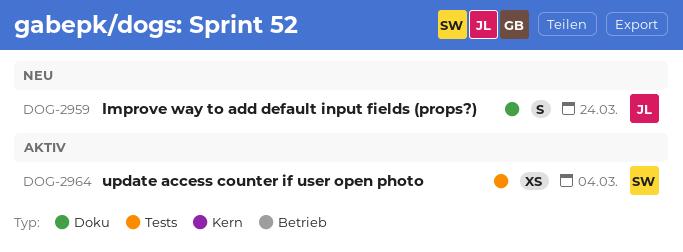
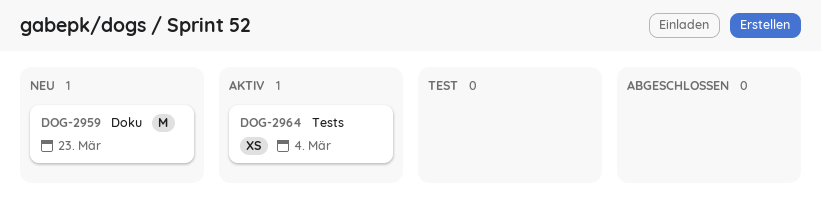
DOG-2959, estimate: S -> M
DOG-2959, due: Mar 24 -> Mar 23

